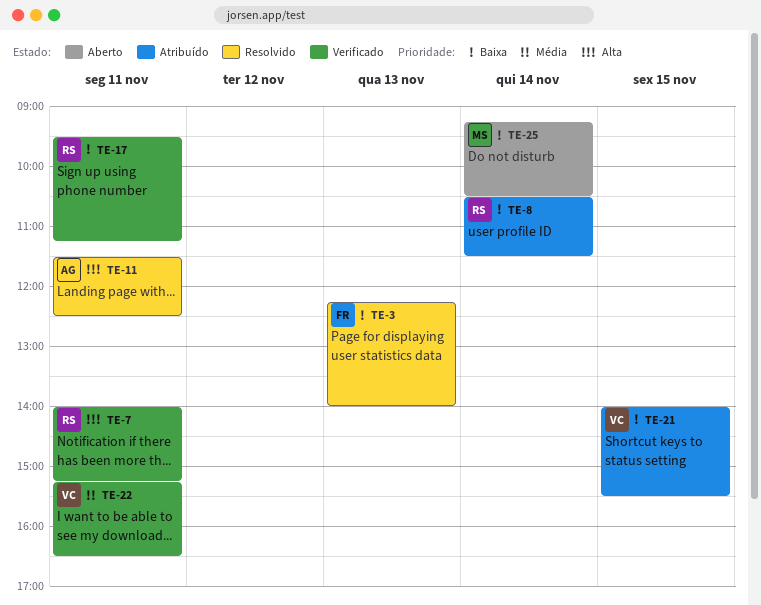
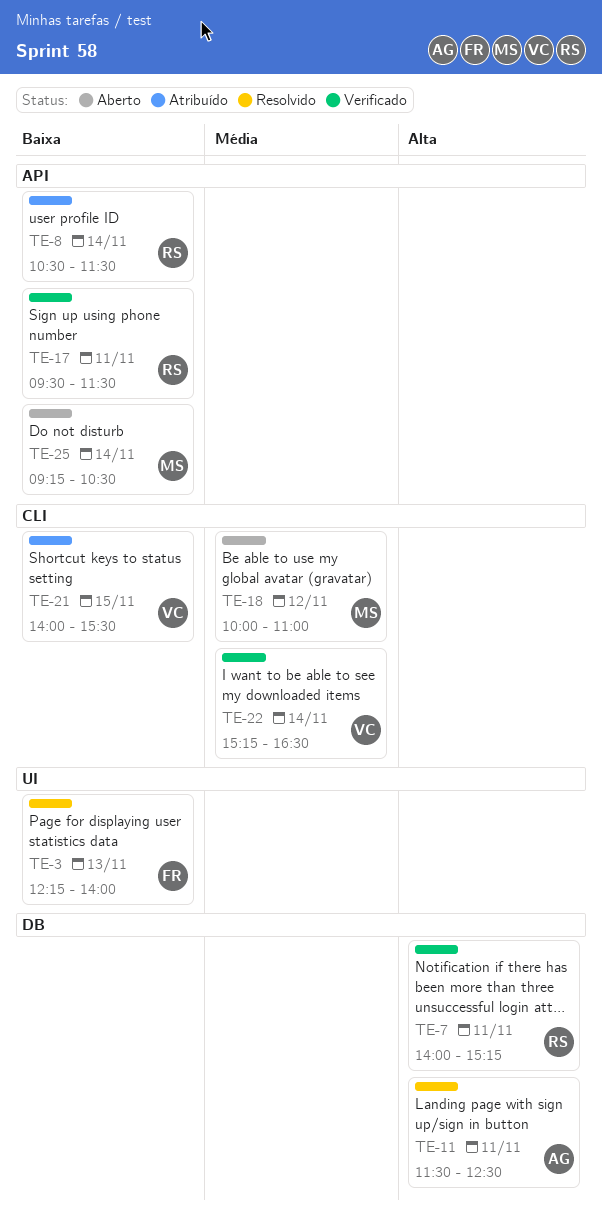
TE-17, ends: 11:15 -> 11:30
TE-18: none -> present
TE-22, day: Nov 11 -> Nov 14

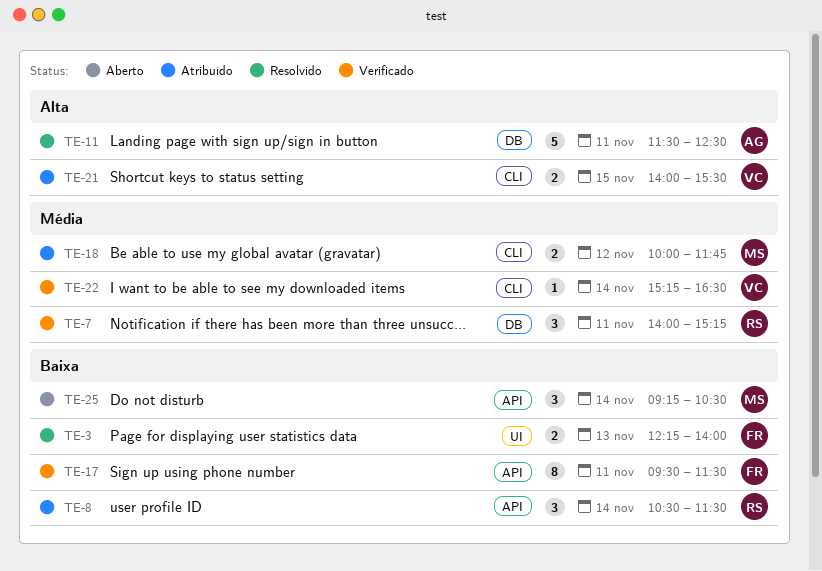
TE-7, priority: Alta -> Média
TE-17, owner: RS -> FR
TE-18, status: Aberto -> Atribuído
TE-18, ends: 11:00 -> 11:45
TE-21, priority: Baixa -> Alta

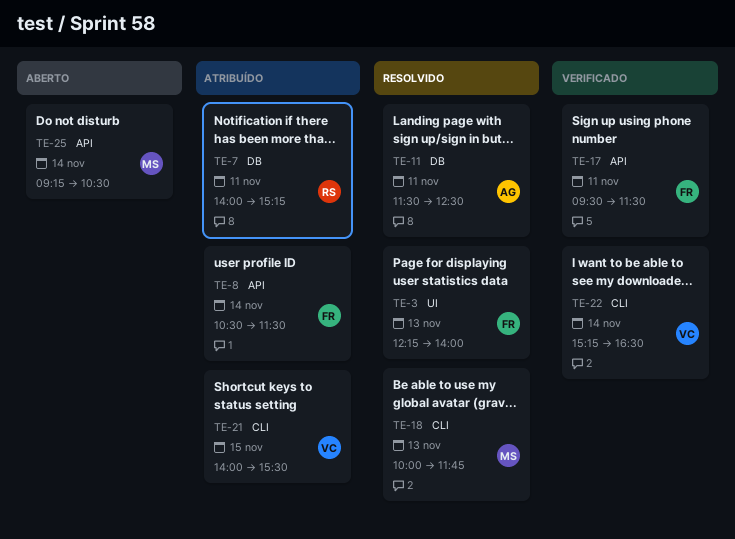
TE-7, status: Verificado -> Atribuído
TE-8, owner: RS -> FR
TE-18, status: Atribuído -> Resolvido
TE-18, day: Nov 12 -> Nov 13

